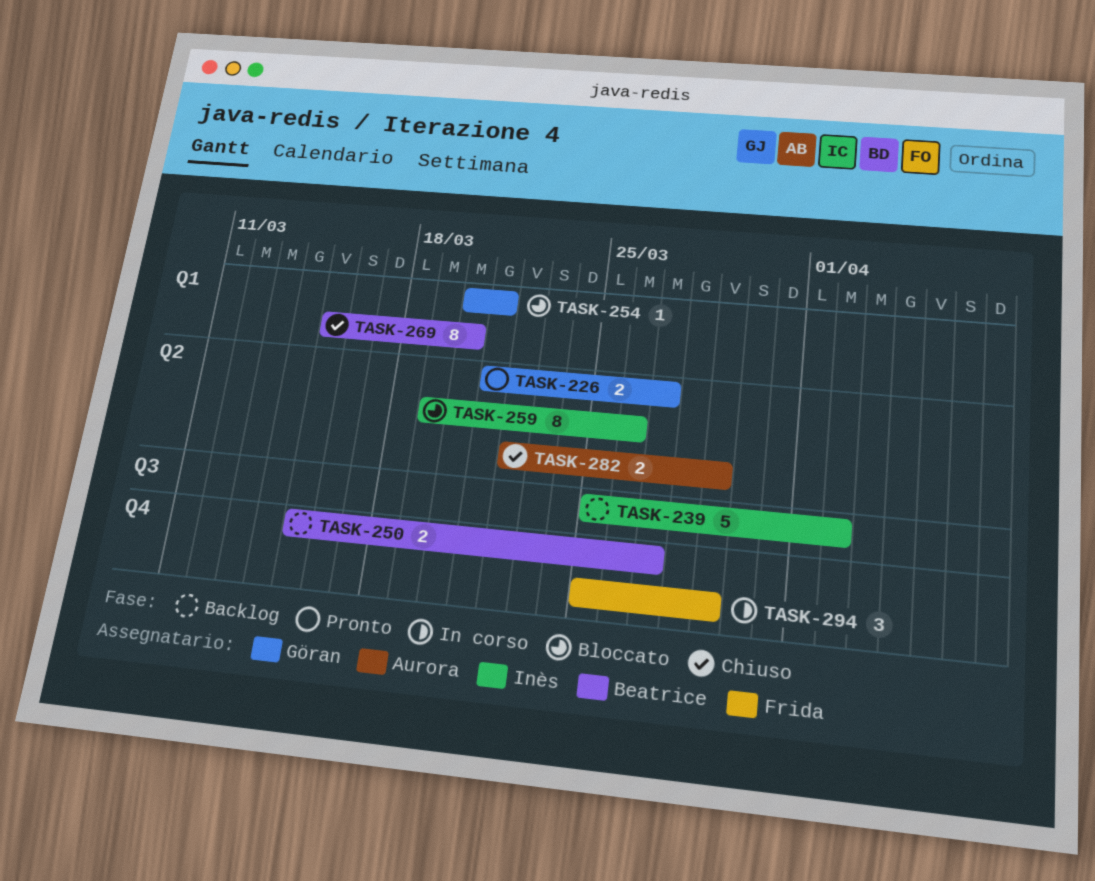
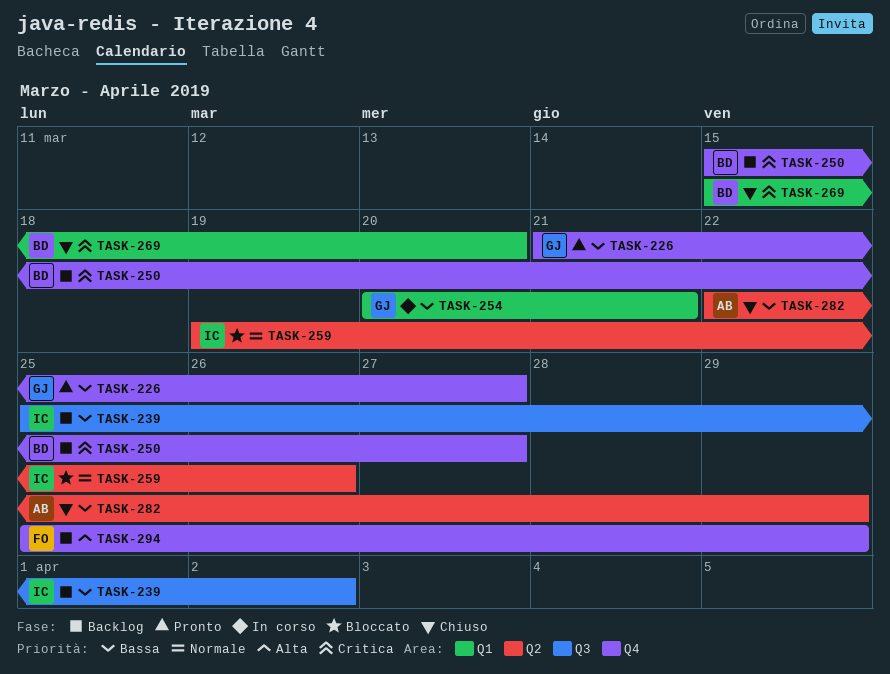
TASK-226, label: Q2 -> Q4
TASK-254, status: Bloccato -> In corso
TASK-294, status: In corso -> Backlog

